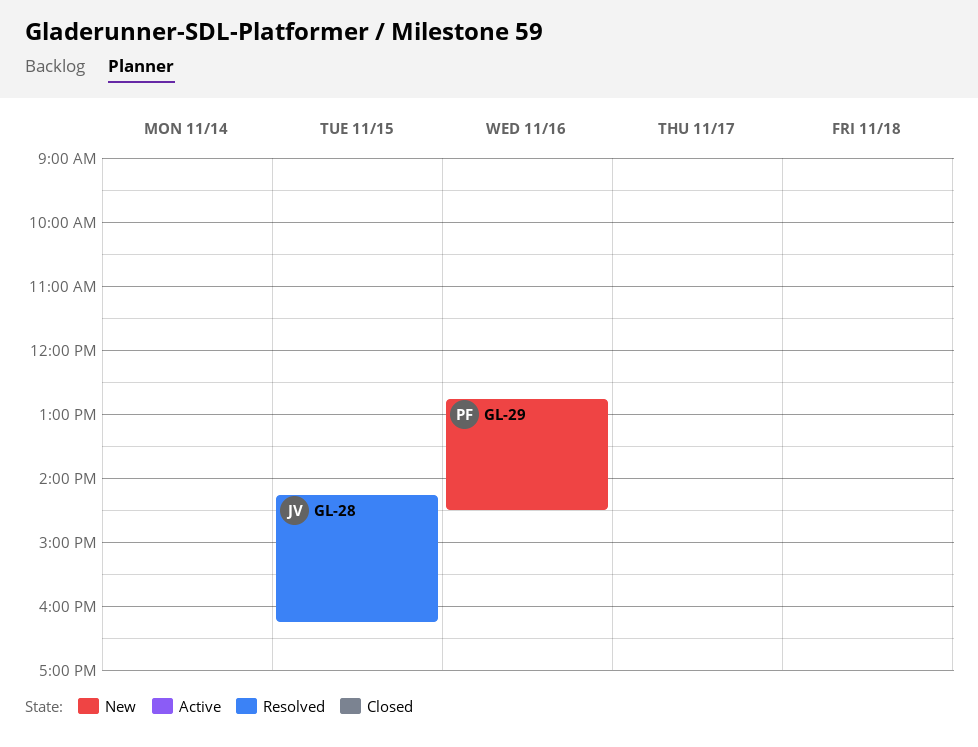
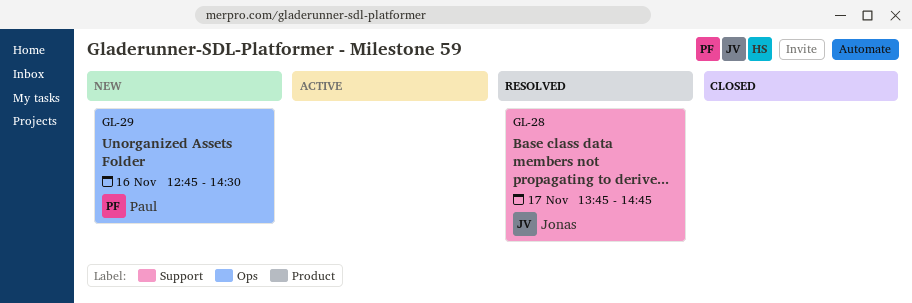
GL-28, day: Nov 15 -> Nov 17
GL-28, begins: 14:15 -> 13:45
GL-28, ends: 16:15 -> 14:45

